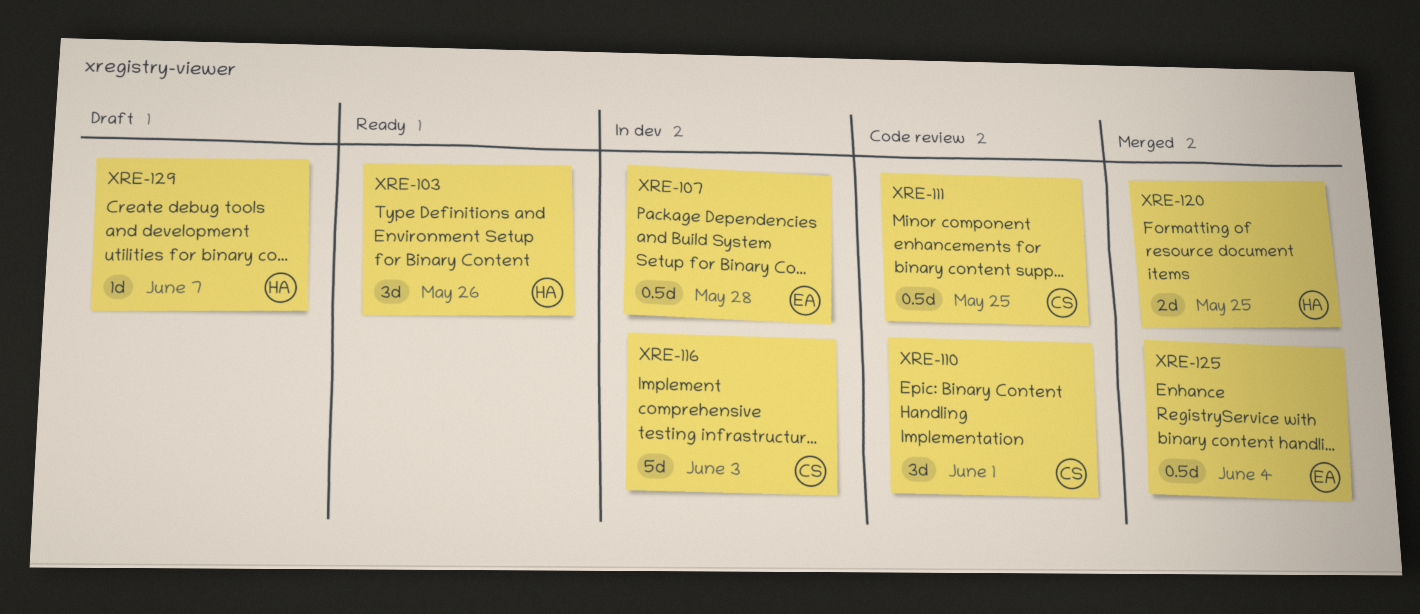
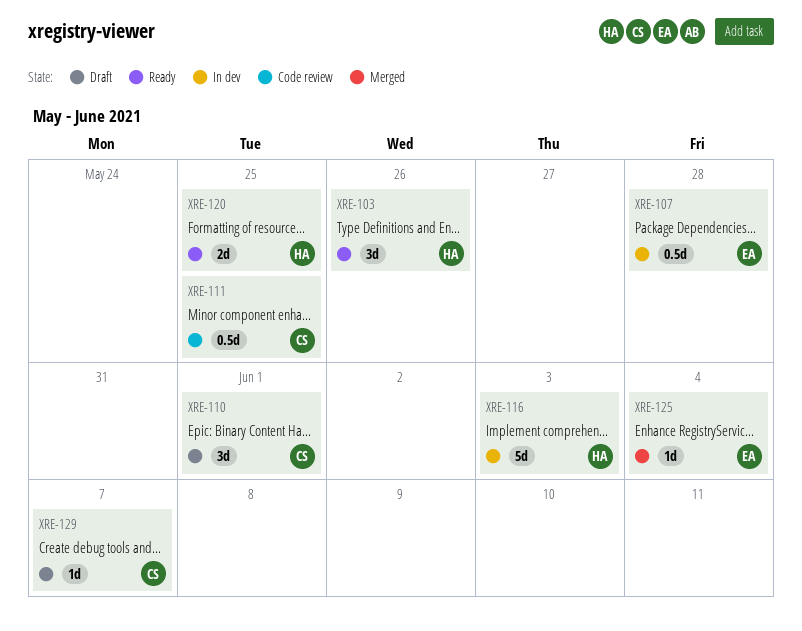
XRE-110, status: Code review -> Draft
XRE-116, owner: CS -> HA
XRE-120, status: Merged -> Ready
XRE-125, estimate: 0.5d -> 1d
XRE-129, owner: HA -> CS

